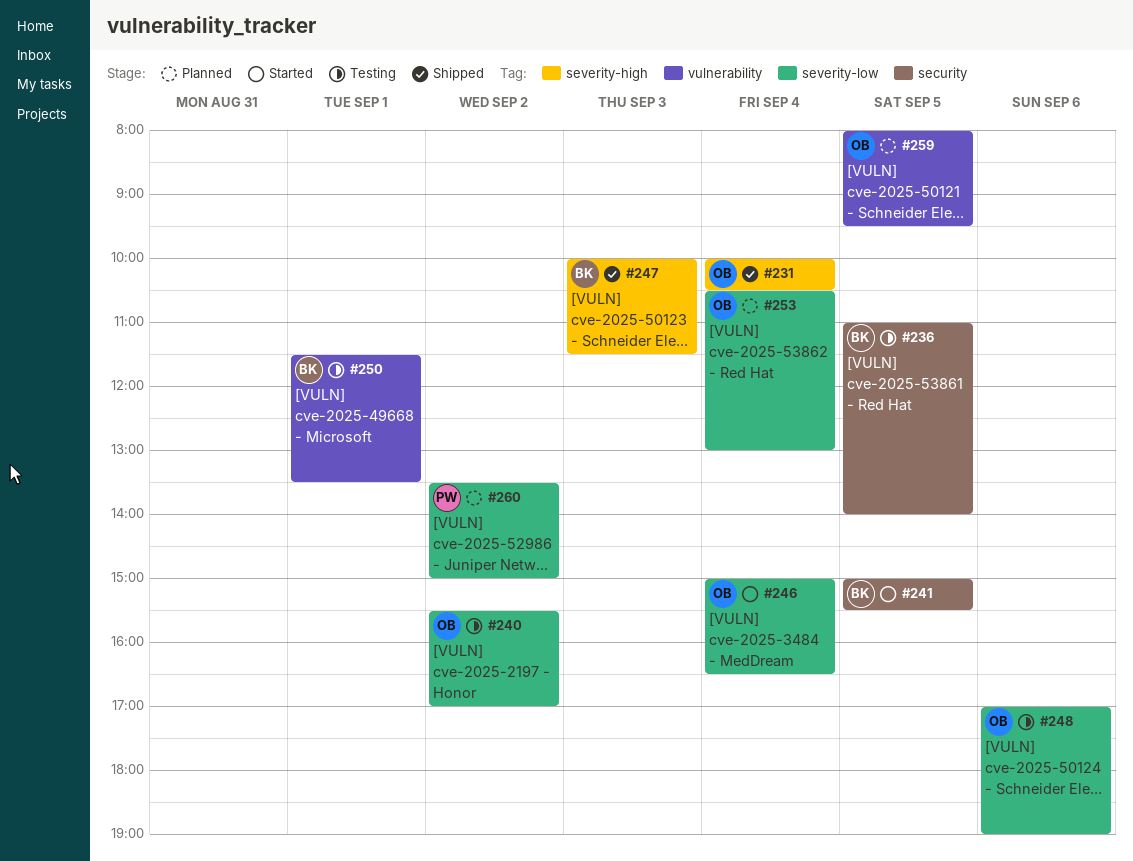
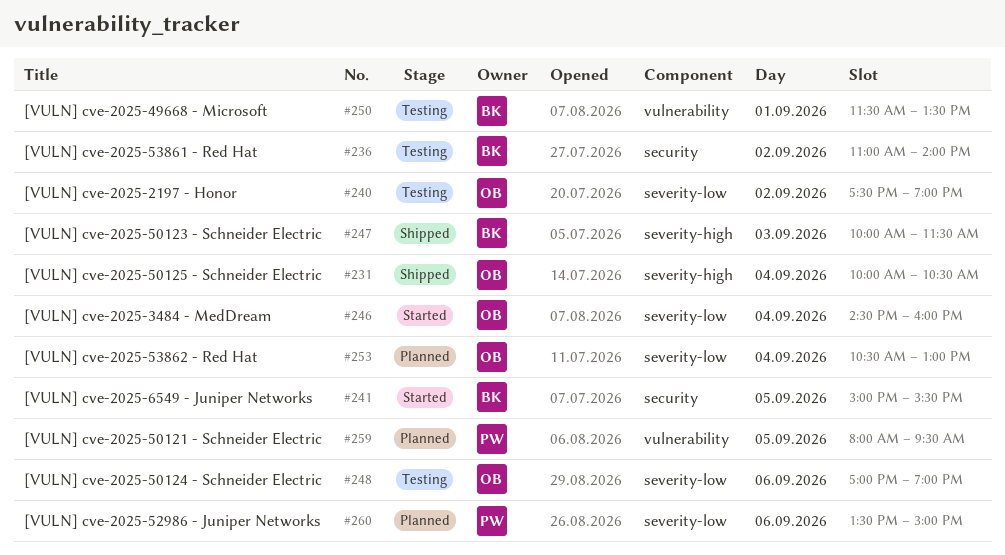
#236, day: Sep 5 -> Sep 2
#240, begins: 15:30 -> 17:30
#240, ends: 17:00 -> 19:00
#246, begins: 15:00 -> 14:30
#246, ends: 16:30 -> 16:00
#259, owner: OB -> PW
#260, day: Sep 2 -> Sep 6

